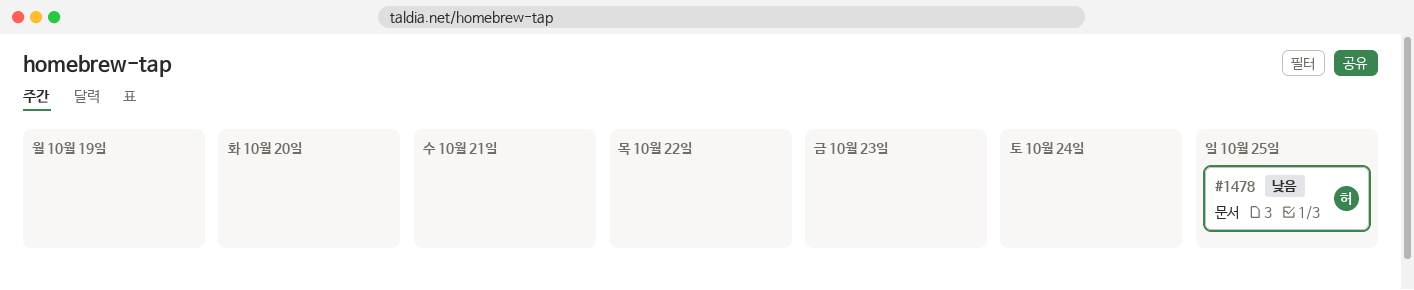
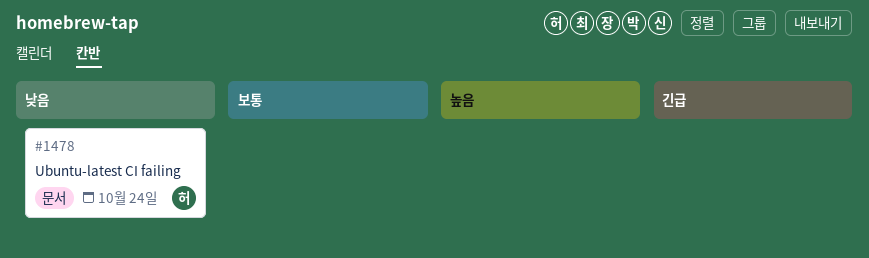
#1478, due: Oct 25 -> Oct 24

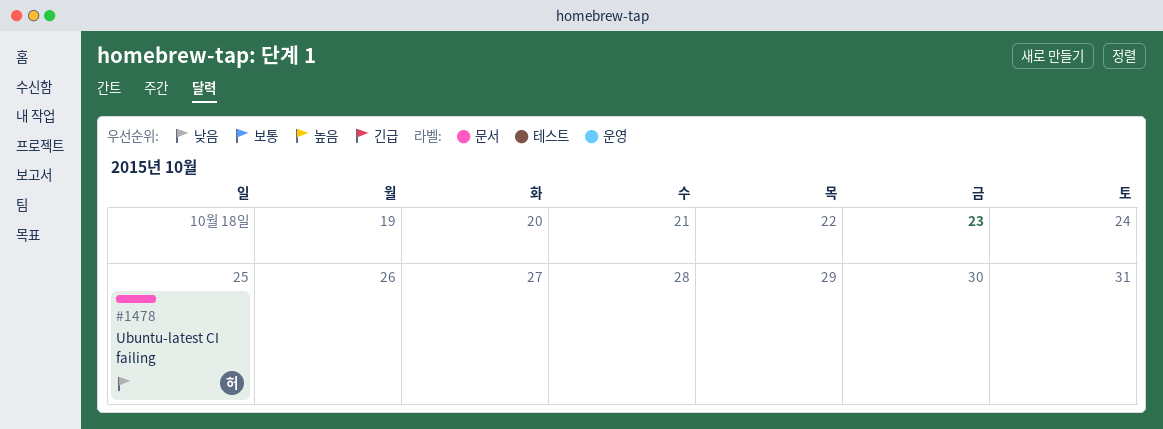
#1478, due: Oct 24 -> Oct 25

